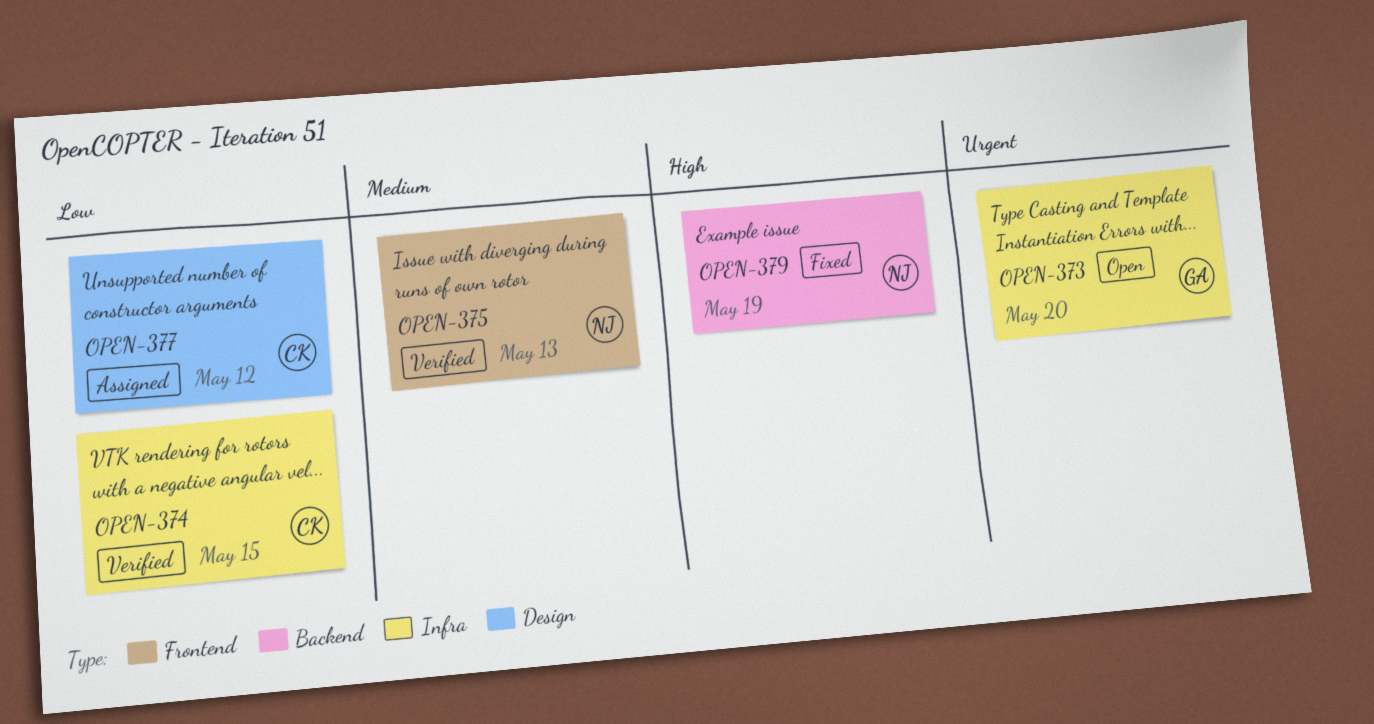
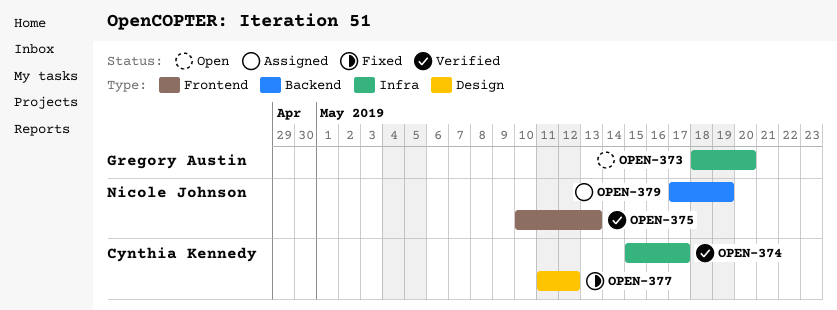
OPEN-374, due: May 15 -> May 17
OPEN-377, status: Assigned -> Fixed
OPEN-379, status: Fixed -> Assigned

